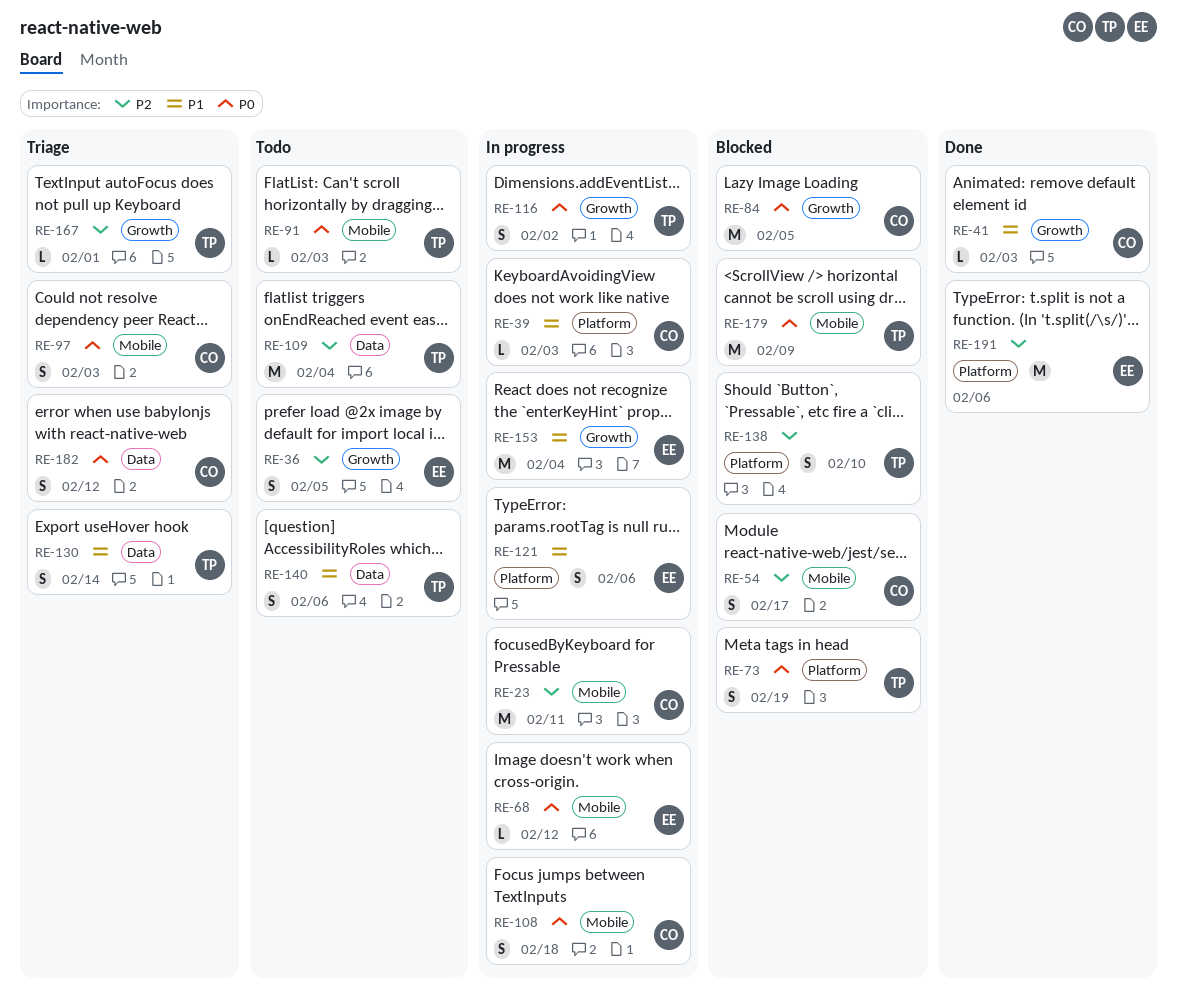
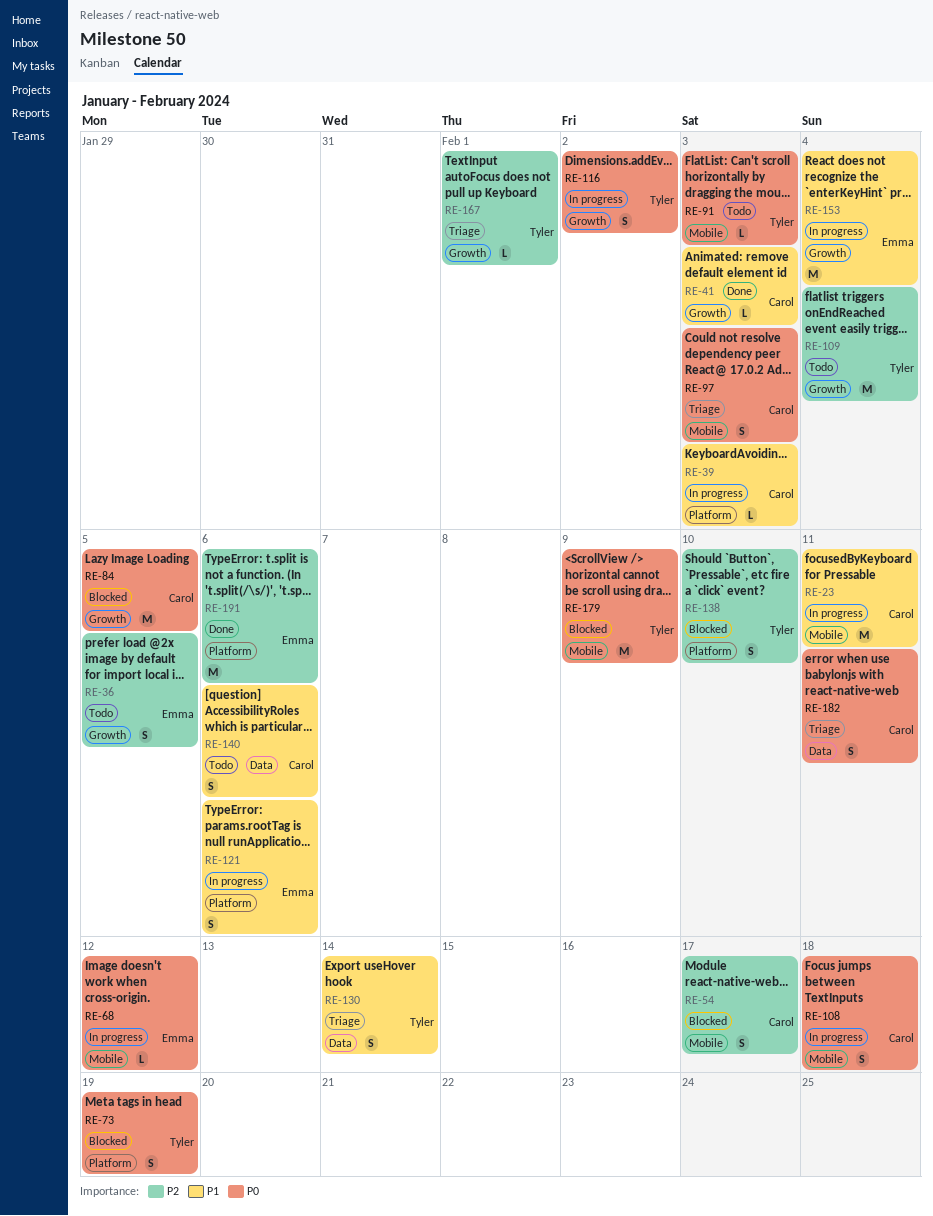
RE-23, priority: P2 -> P1
RE-109, label: Data -> Growth
RE-140, owner: Tyler -> Carol
RE-182, due: Feb 12 -> Feb 11

